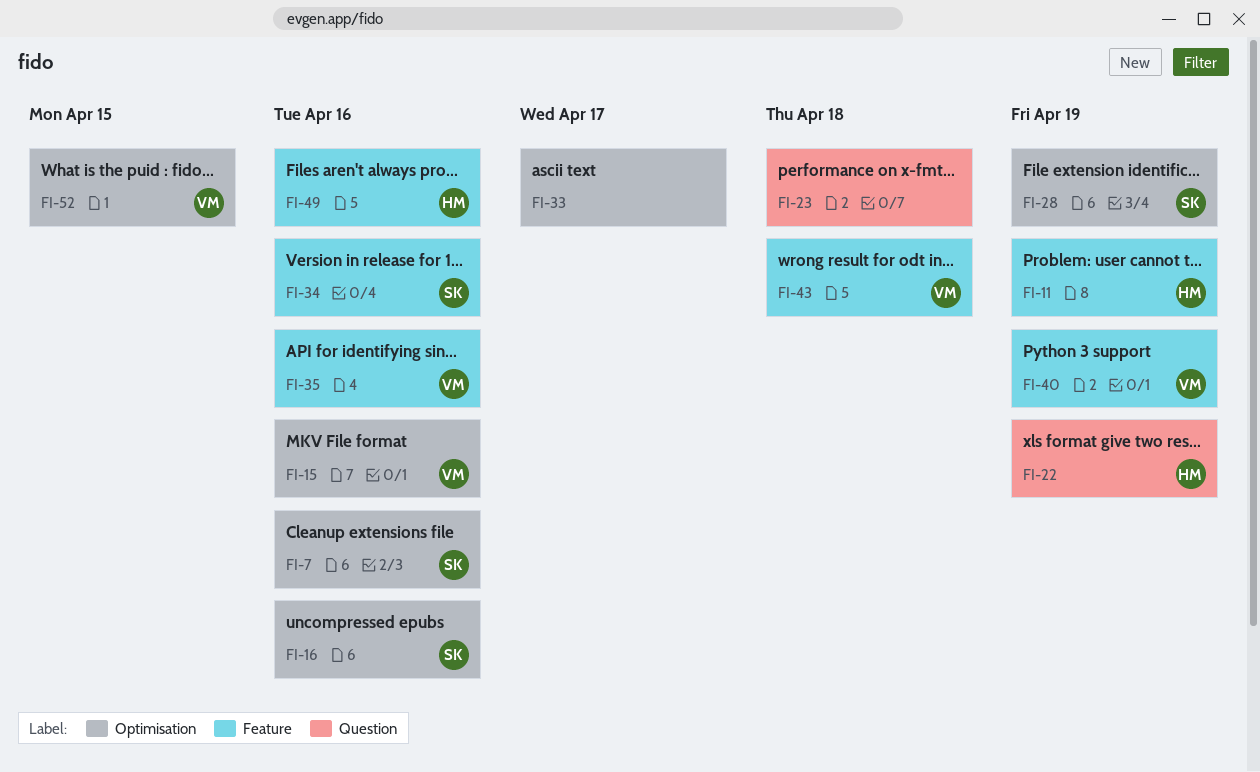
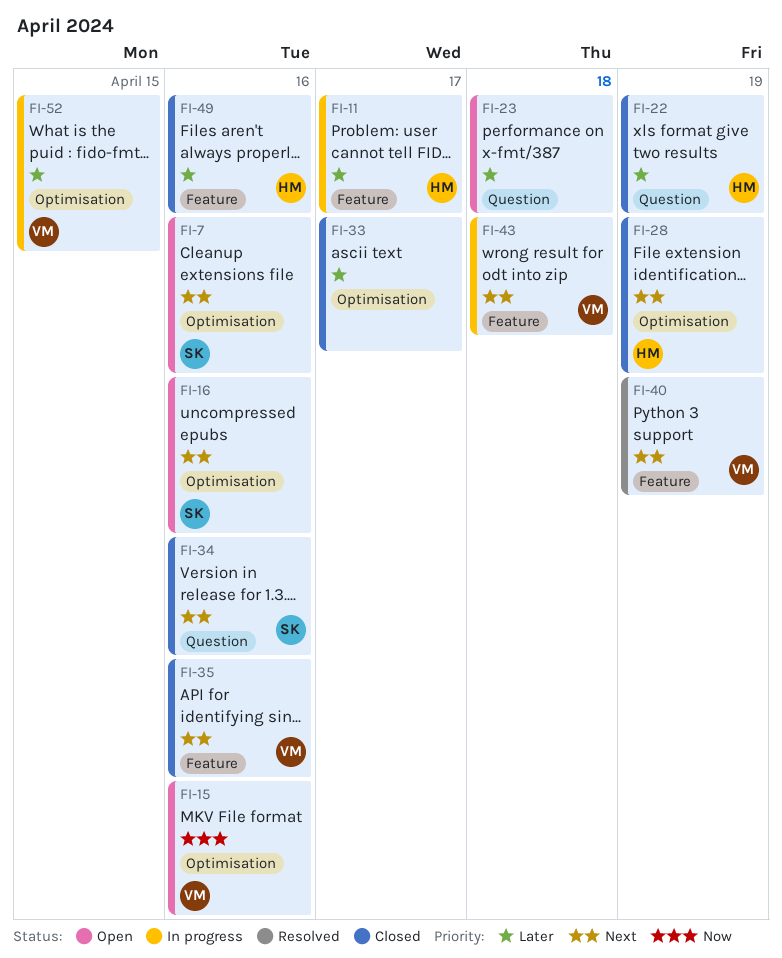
FI-11, due: Apr 19 -> Apr 17
FI-28, owner: SK -> HM
FI-34, label: Feature -> Question

